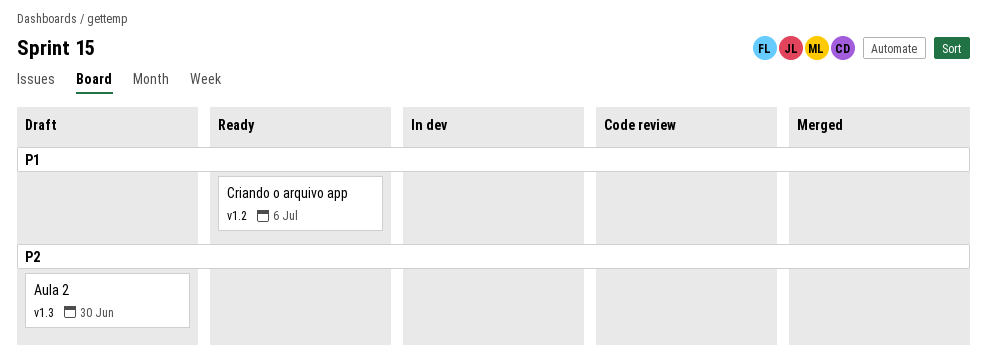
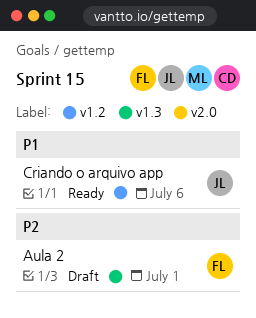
Aula 2, due: Jun 30 -> Jul 1

